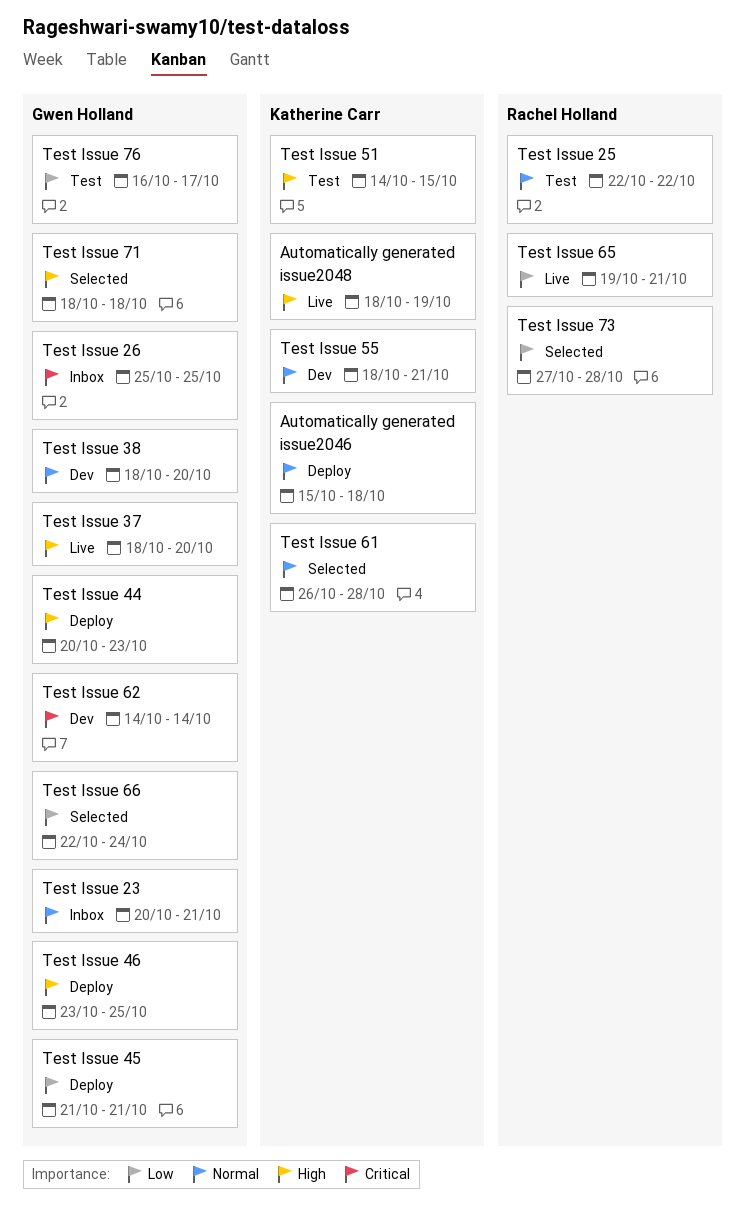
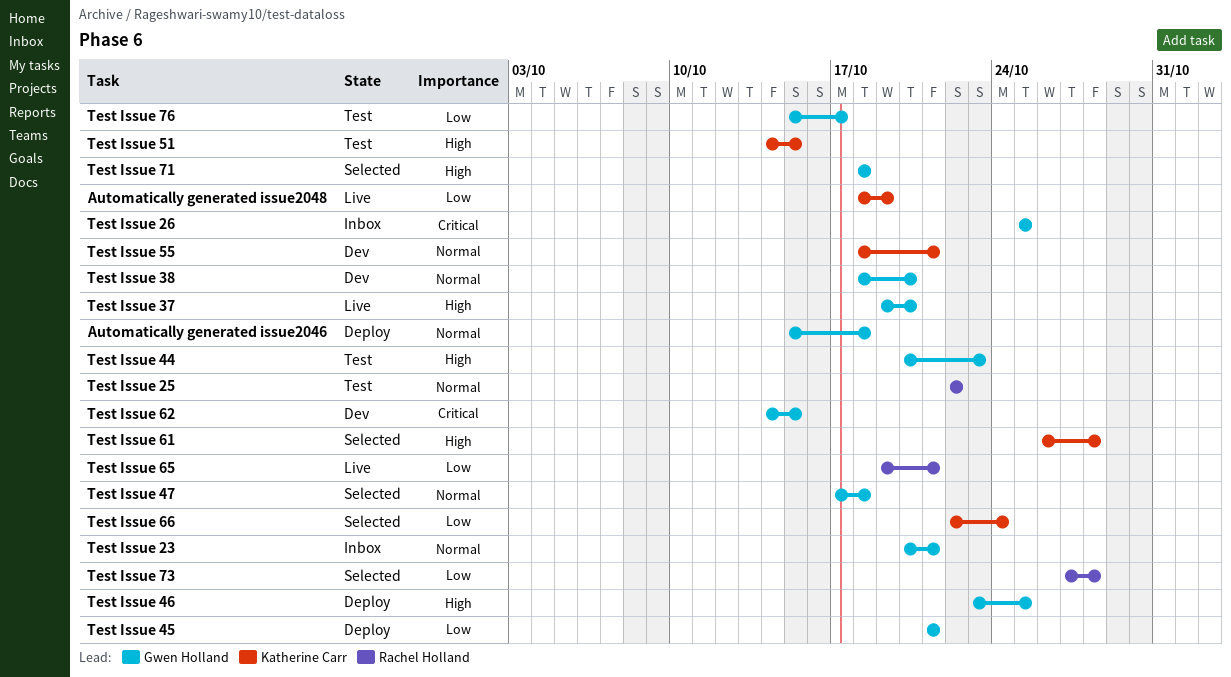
Automatically generated issue2046, owner: Katherine Carr -> Gwen Holland
Automatically generated issue2048, priority: High -> Low
Test Issue 37, start: Oct 18 -> Oct 19
Test Issue 44, status: Deploy -> Test
Test Issue 47: none -> present
Test Issue 61, priority: Normal -> High
Test Issue 62, due: Oct 14 -> Oct 15
Test Issue 66, owner: Gwen Holland -> Katherine Carr
Test Issue 76, start: Oct 16 -> Oct 15

